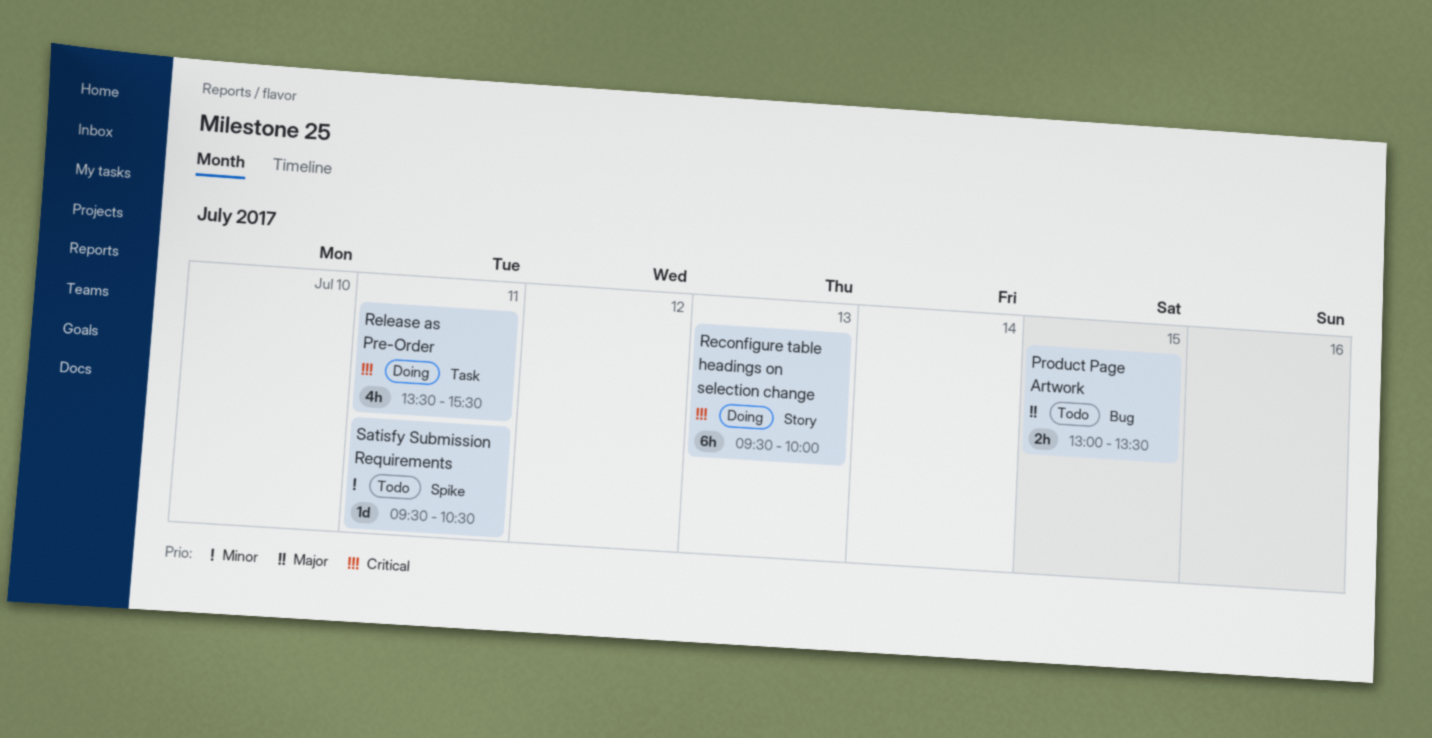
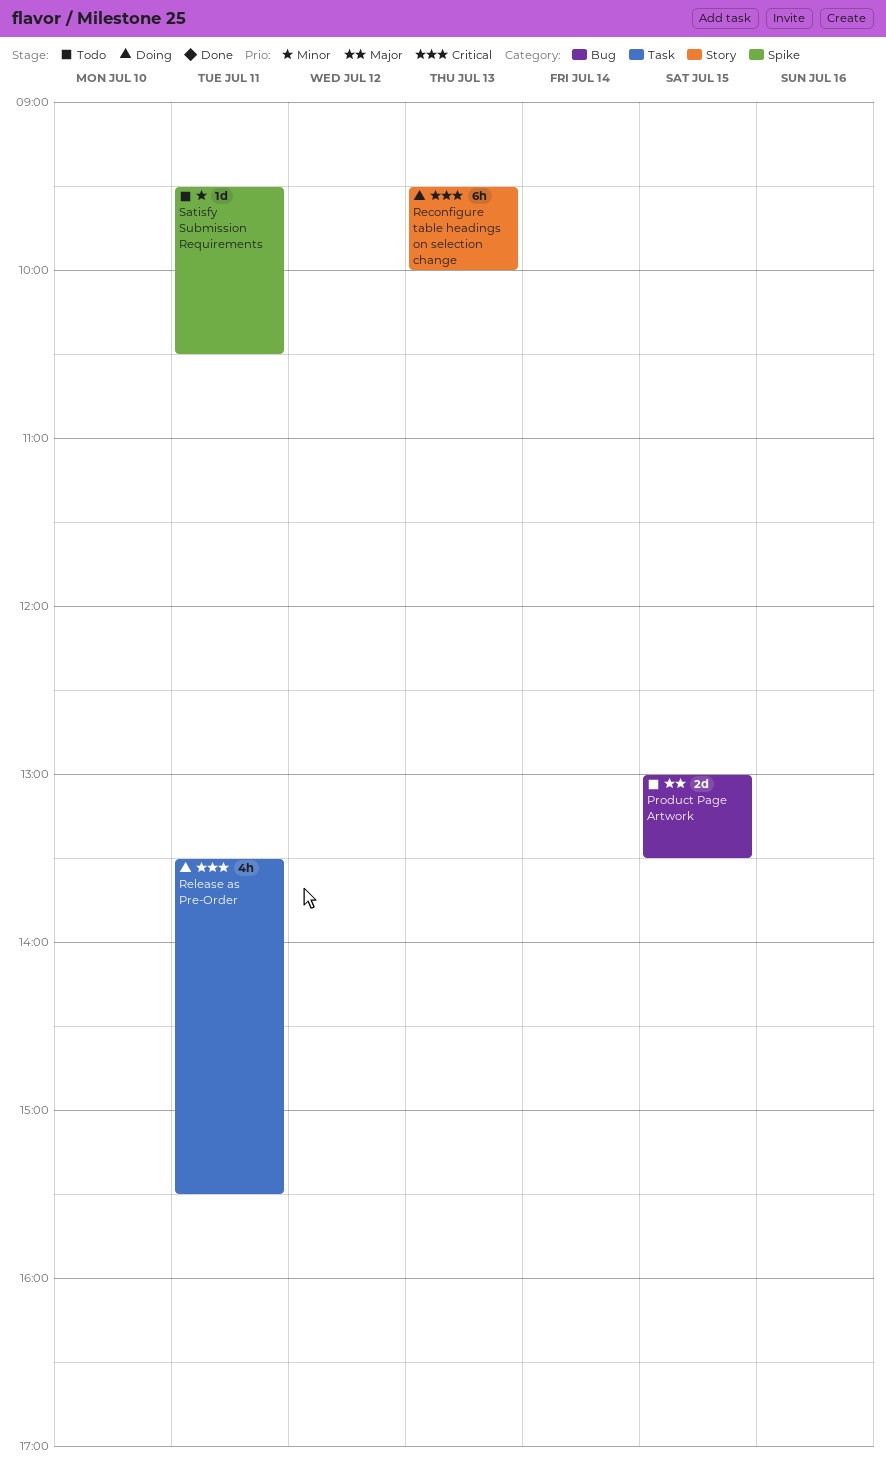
Product Page Artwork, estimate: 2h -> 2d

